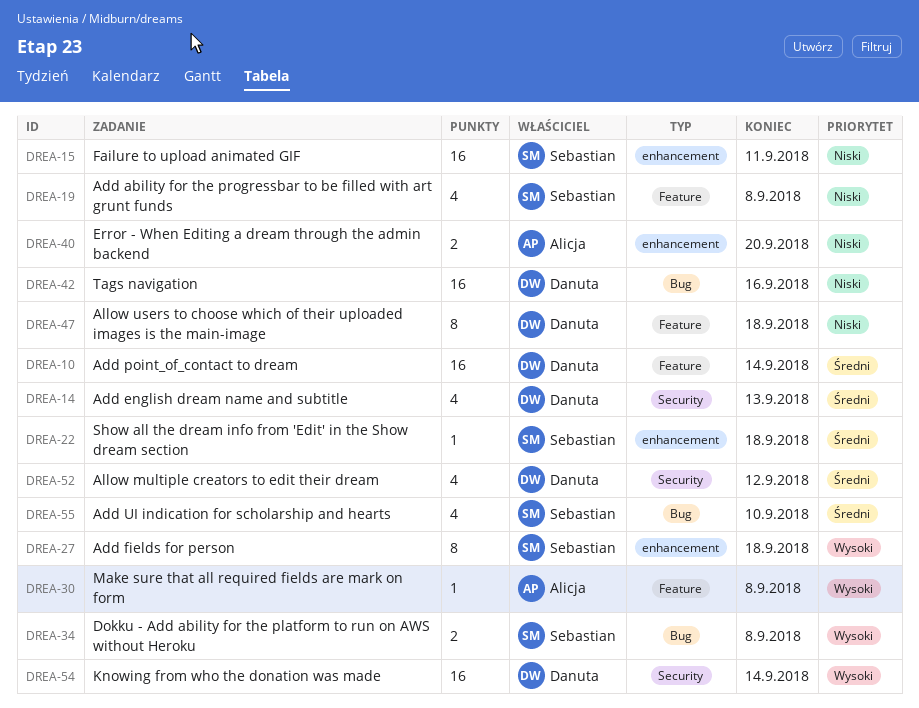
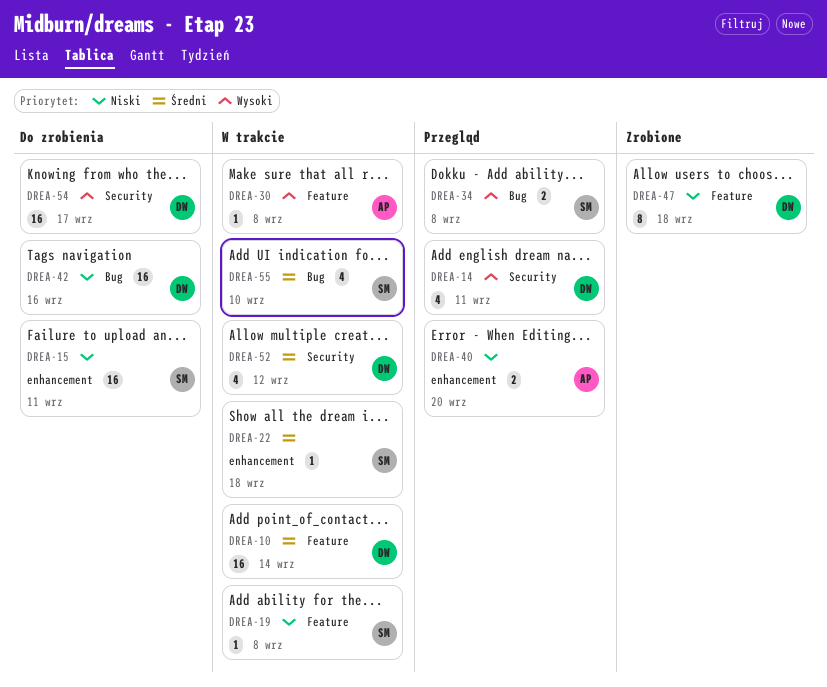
DREA-14, priority: Średni -> Wysoki
DREA-14, due: Sep 13 -> Sep 11
DREA-19, estimate: 4 -> 1
DREA-27: present -> none
DREA-54, due: Sep 14 -> Sep 17

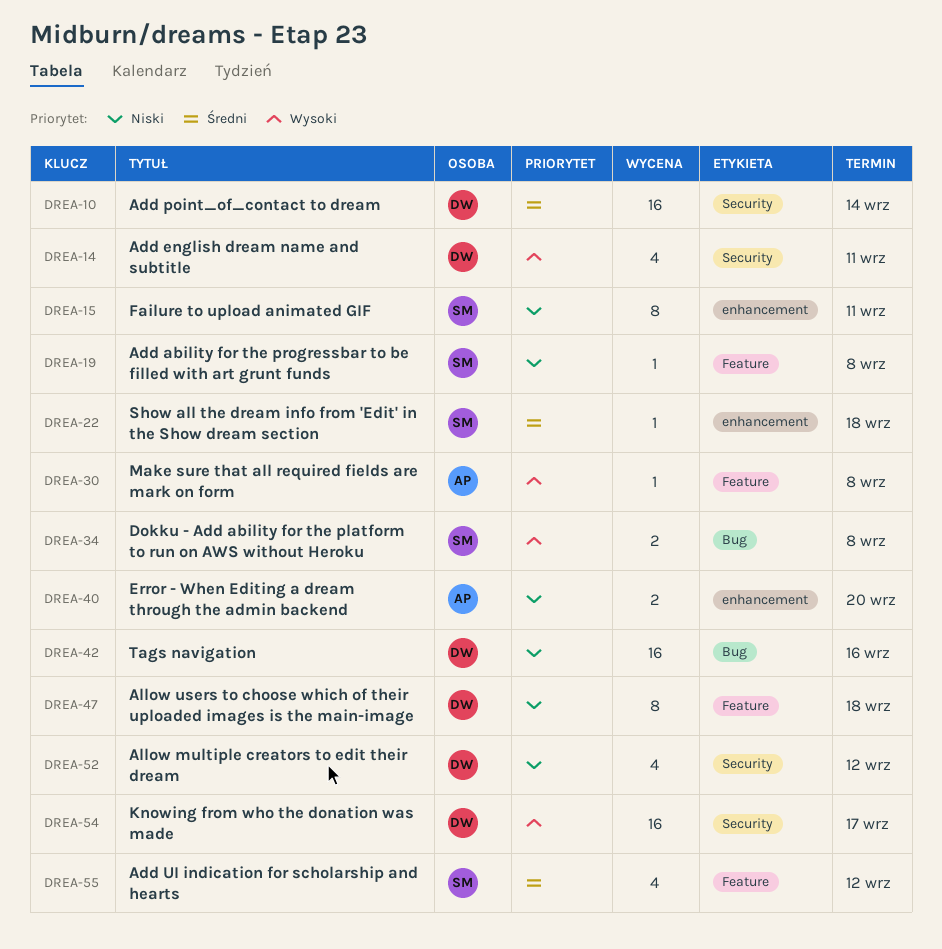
DREA-10, label: Feature -> Security
DREA-15, estimate: 16 -> 8
DREA-52, priority: Średni -> Niski
DREA-55, label: Bug -> Feature
DREA-55, due: Sep 10 -> Sep 12

